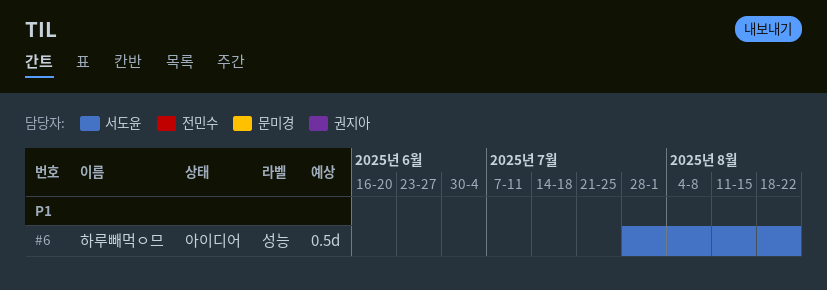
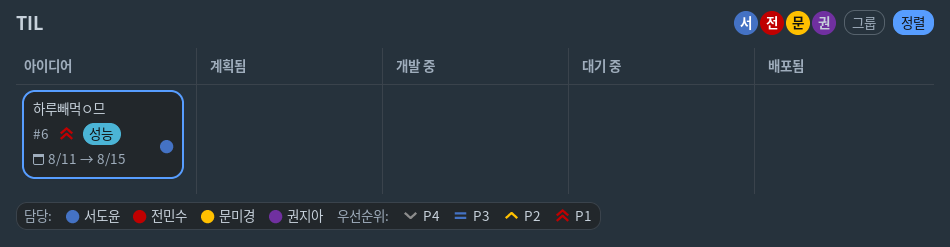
#6, start: Jul 28 -> Aug 11
#6, due: Aug 22 -> Aug 15

